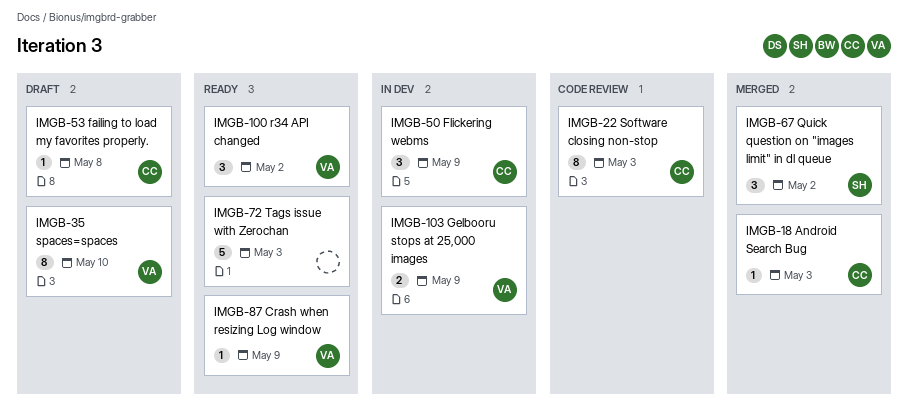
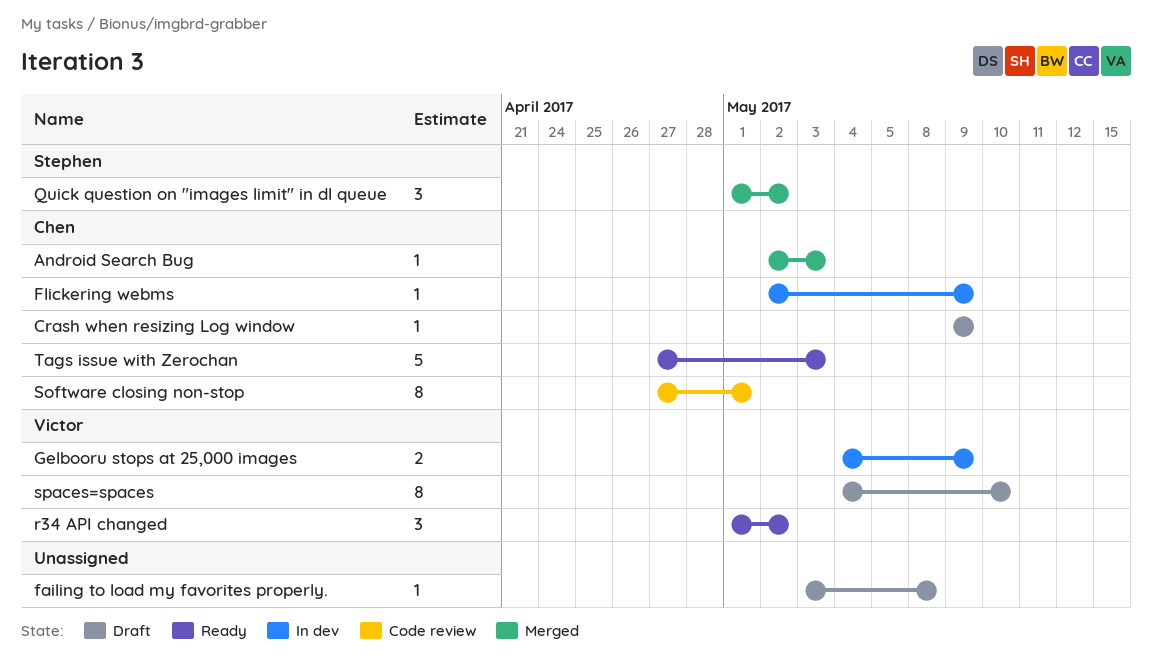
Crash when resizing Log window, status: Ready -> Draft
Crash when resizing Log window, owner: Victor -> Chen
failing to load my favorites properly., owner: Chen -> none
Flickering webms, estimate: 3 -> 1
Software closing non-stop, due: May 3 -> May 1
Tags issue with Zerochan, owner: none -> Chen

